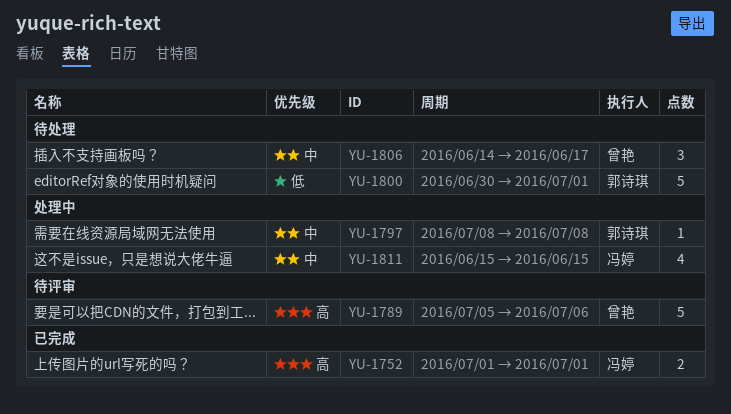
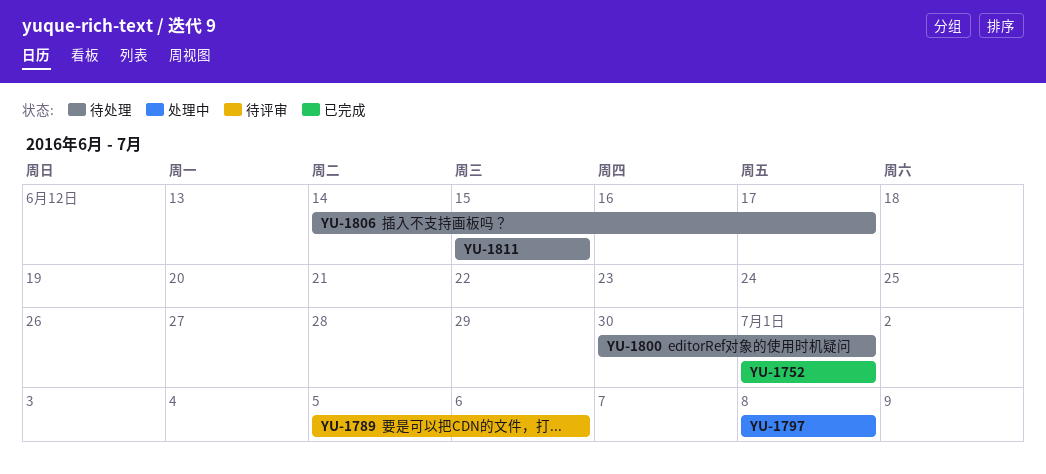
YU-1811, status: 处理中 -> 待处理

